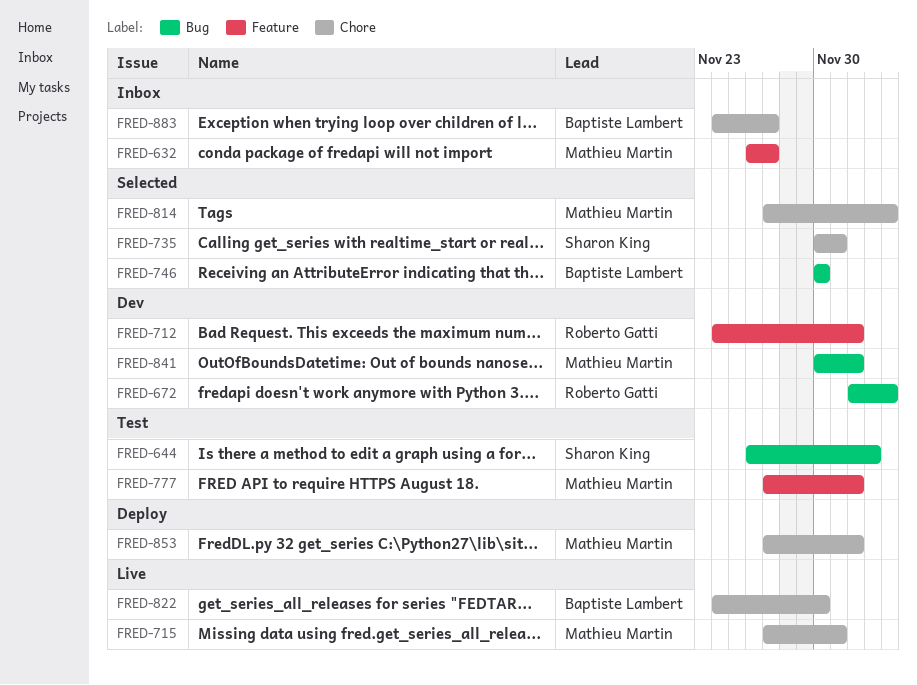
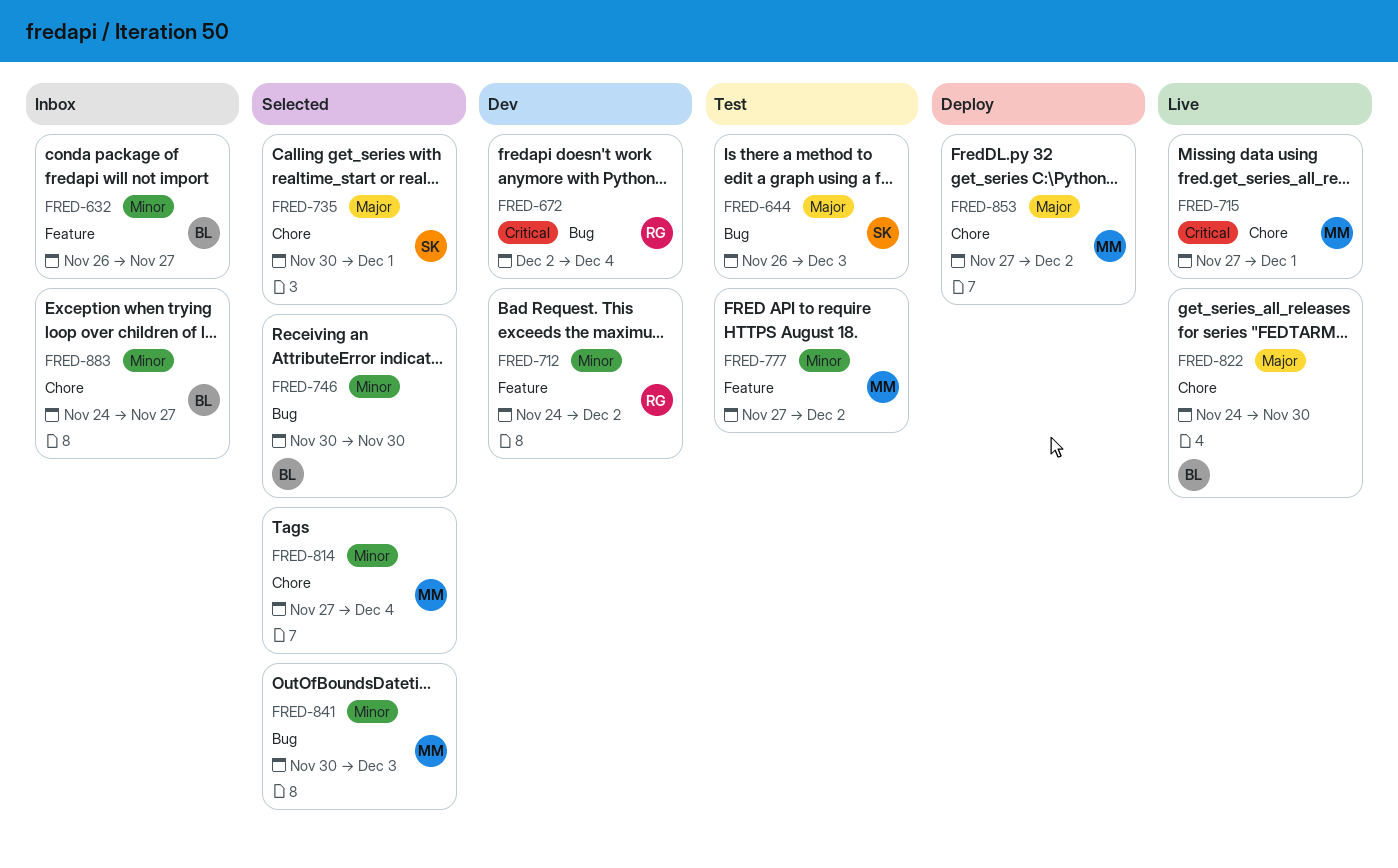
FRED-632, owner: Mathieu Martin -> Baptiste Lambert
FRED-841, status: Dev -> Selected
FRED-841, due: Dec 2 -> Dec 3

